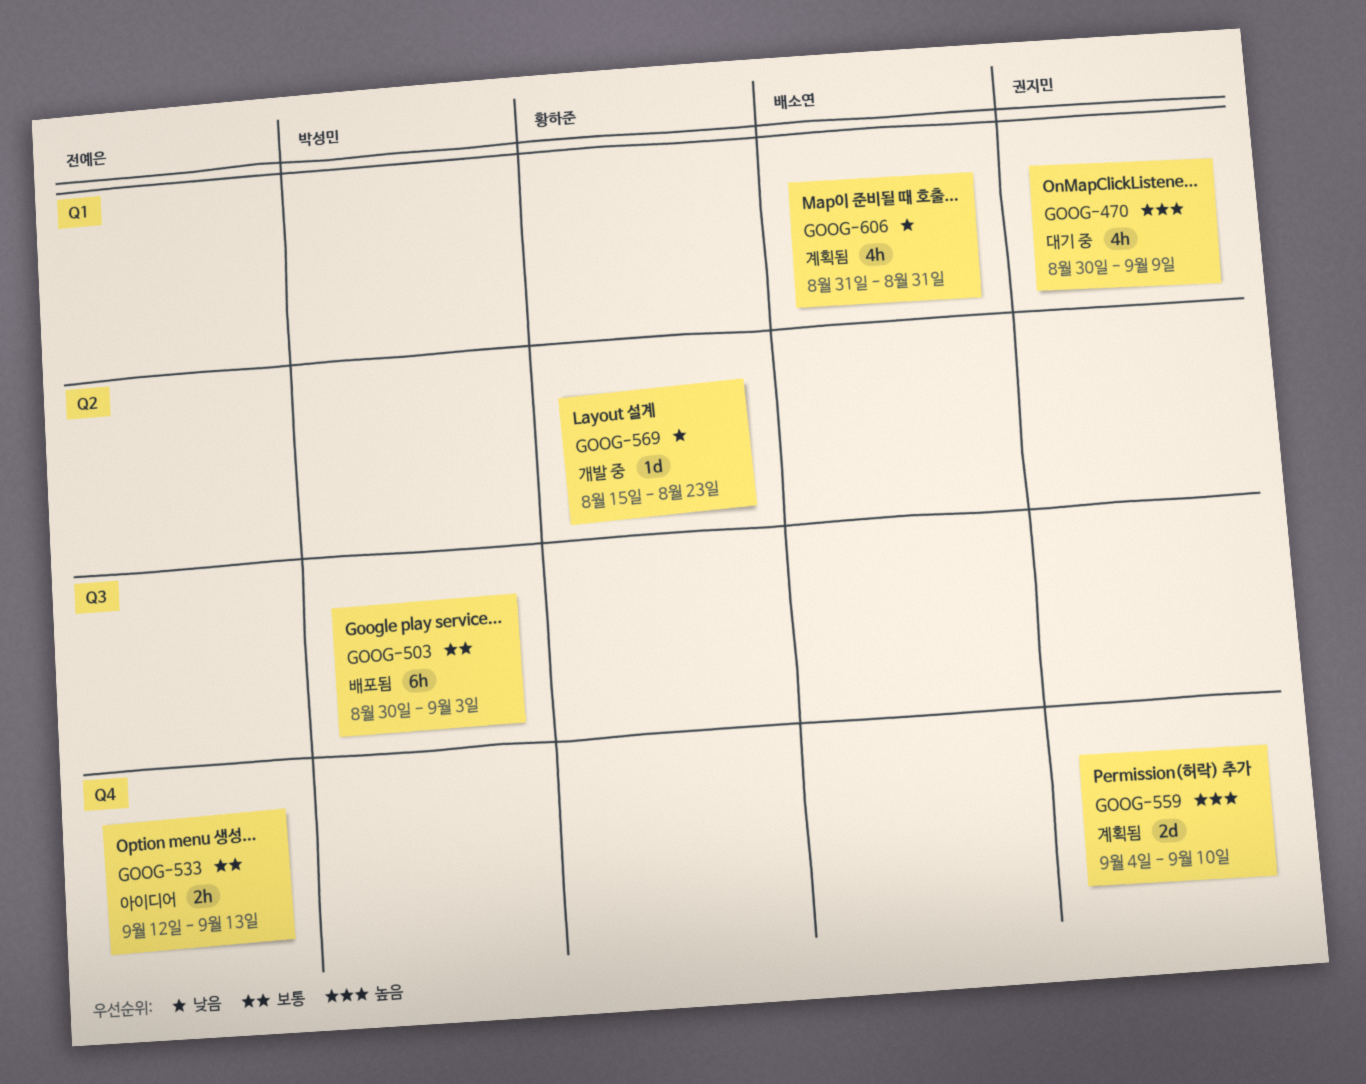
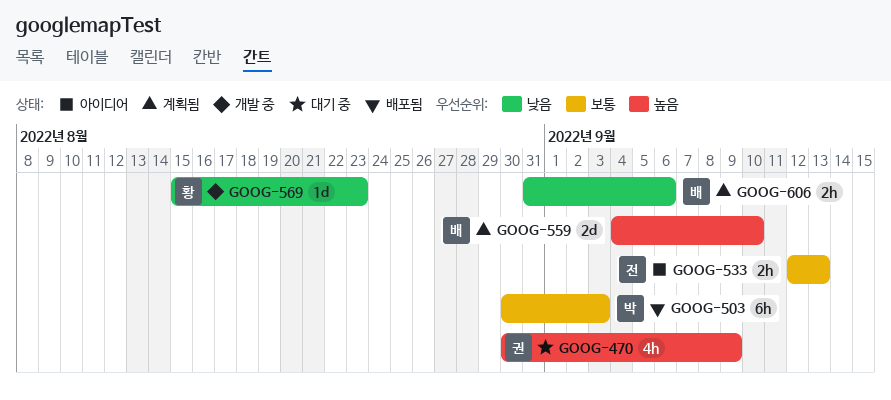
GOOG-559, owner: 권지민 -> 배소연
GOOG-606, estimate: 4h -> 2h
GOOG-606, due: Aug 31 -> Sep 6

